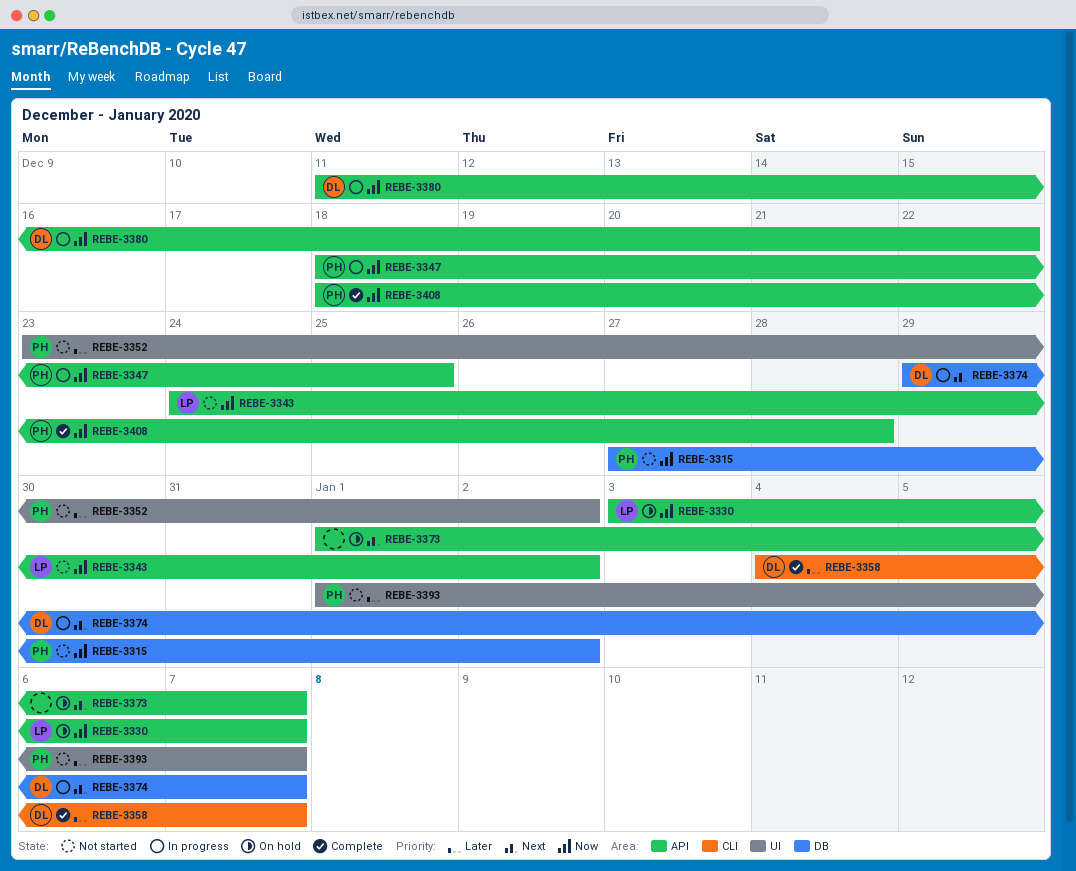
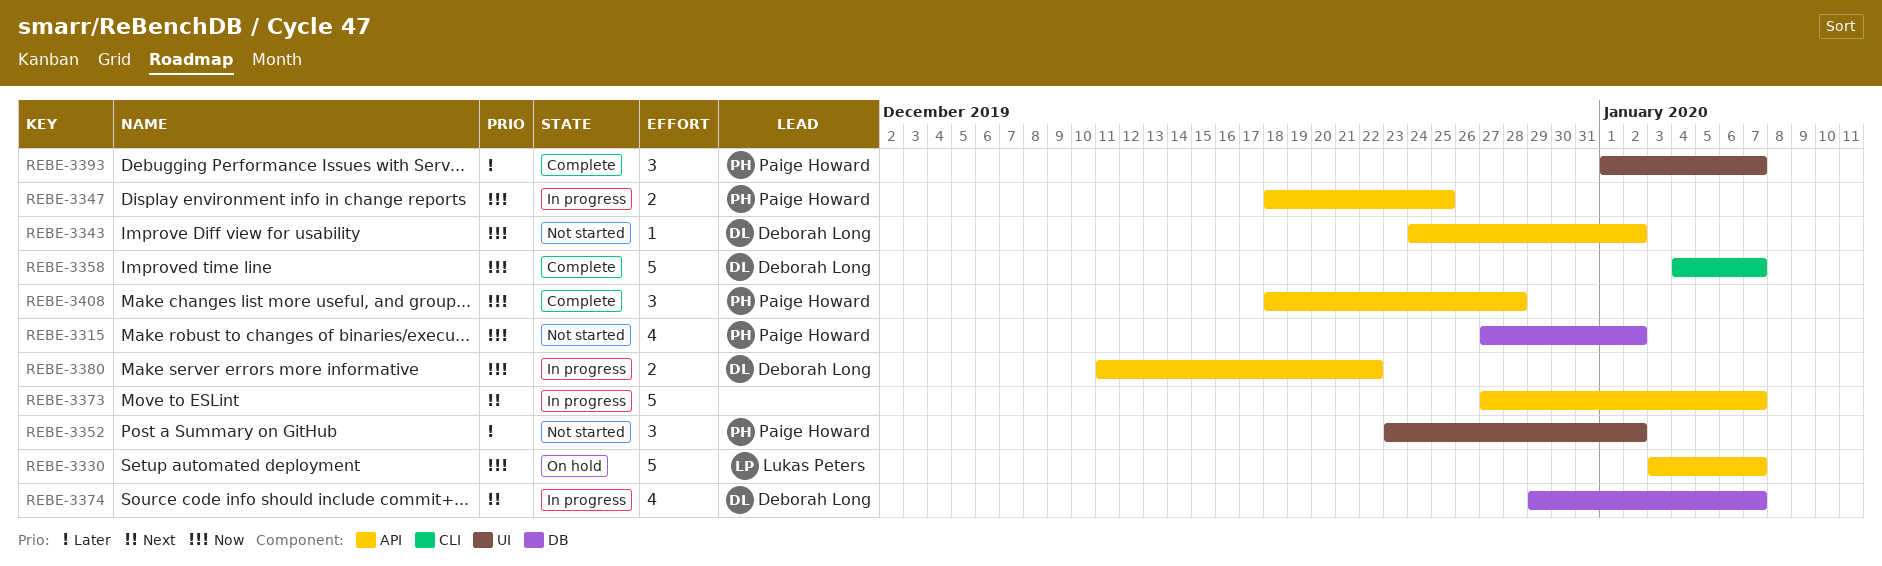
REBE-3343, owner: Lukas Peters -> Deborah Long
REBE-3358, priority: Later -> Now
REBE-3373, status: On hold -> In progress
REBE-3373, start: Jan 1 -> Dec 27
REBE-3393, status: Not started -> Complete

